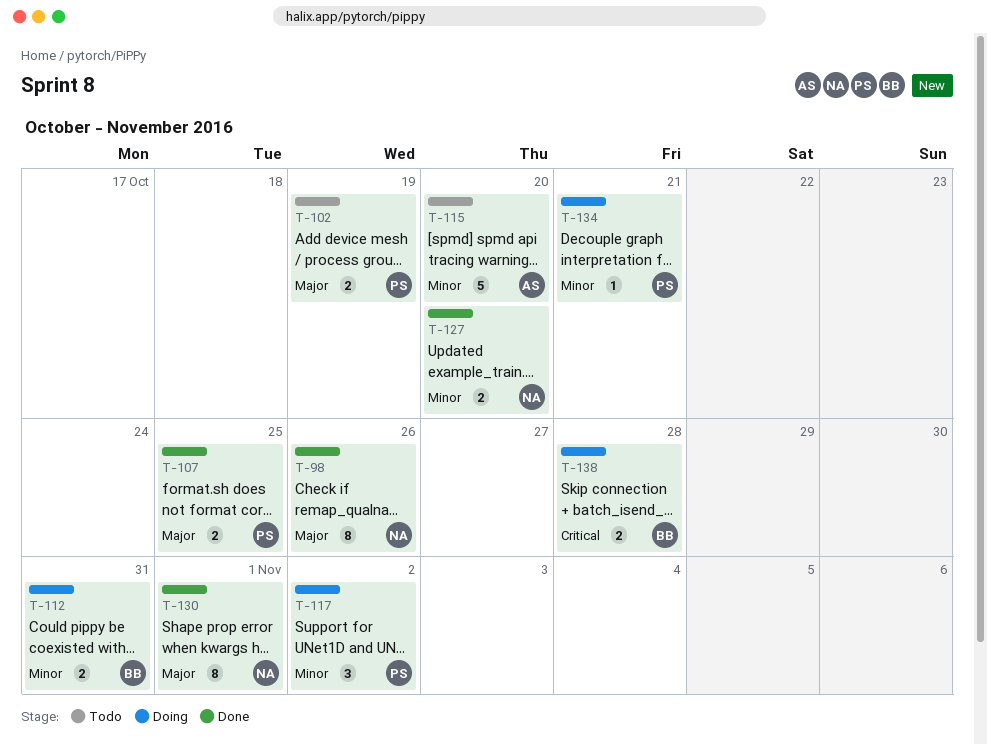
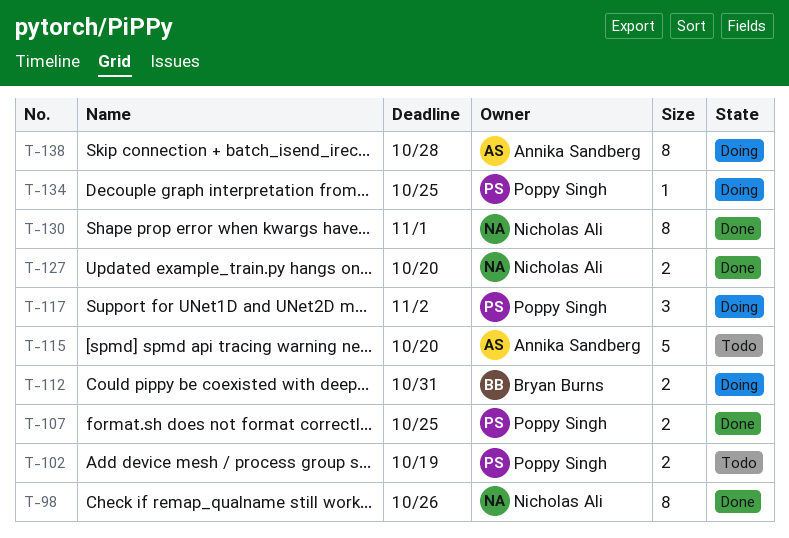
T-134, due: Oct 21 -> Oct 25
T-138, owner: Bryan Burns -> Annika Sandberg
T-138, estimate: 2 -> 8

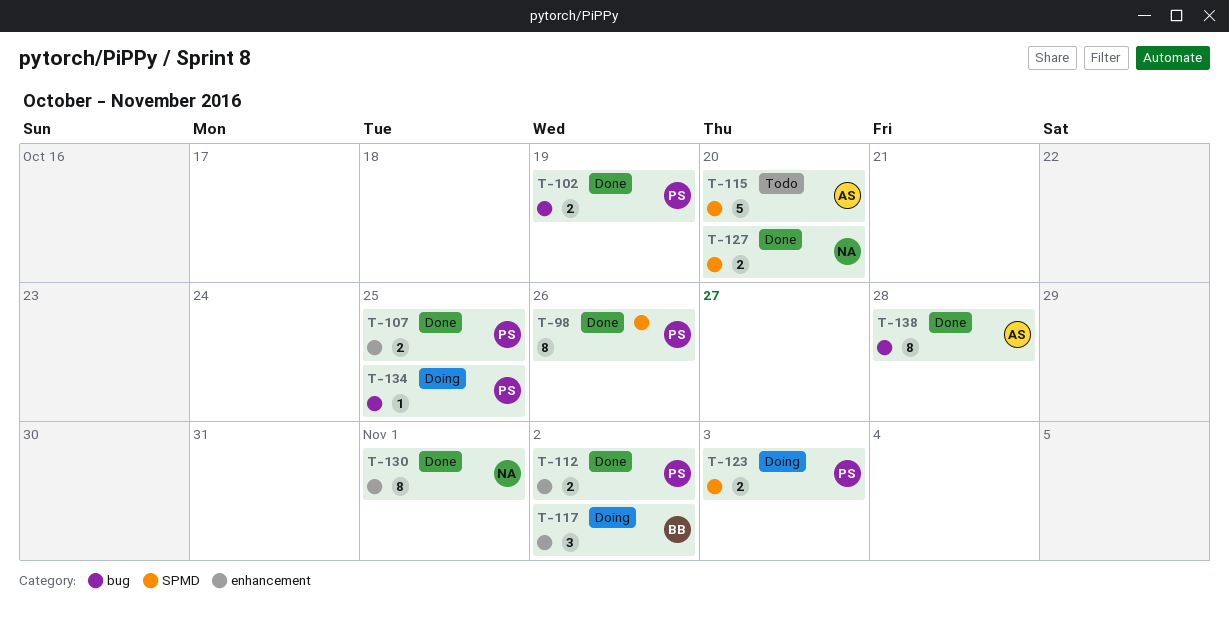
T-98, owner: Nicholas Ali -> Poppy Singh
T-102, status: Todo -> Done
T-112, status: Doing -> Done
T-112, owner: Bryan Burns -> Poppy Singh
T-112, due: Oct 31 -> Nov 2
T-117, owner: Poppy Singh -> Bryan Burns
T-123: none -> present
T-138, status: Doing -> Done

